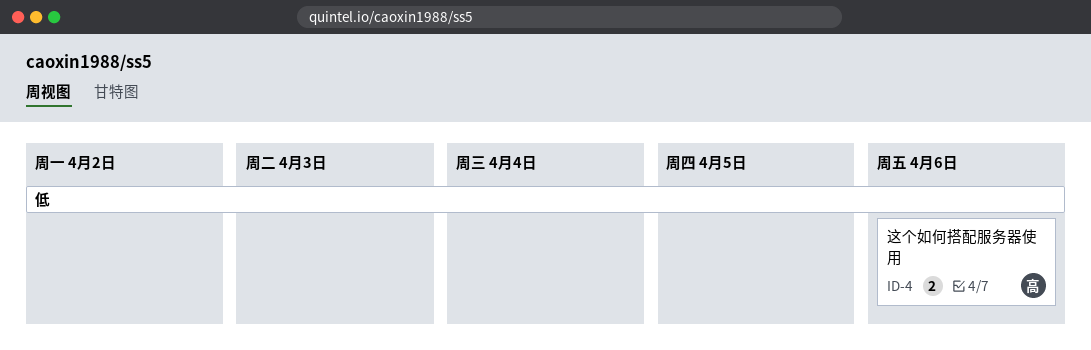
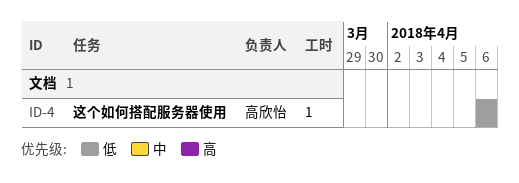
ID-4, estimate: 2 -> 1

